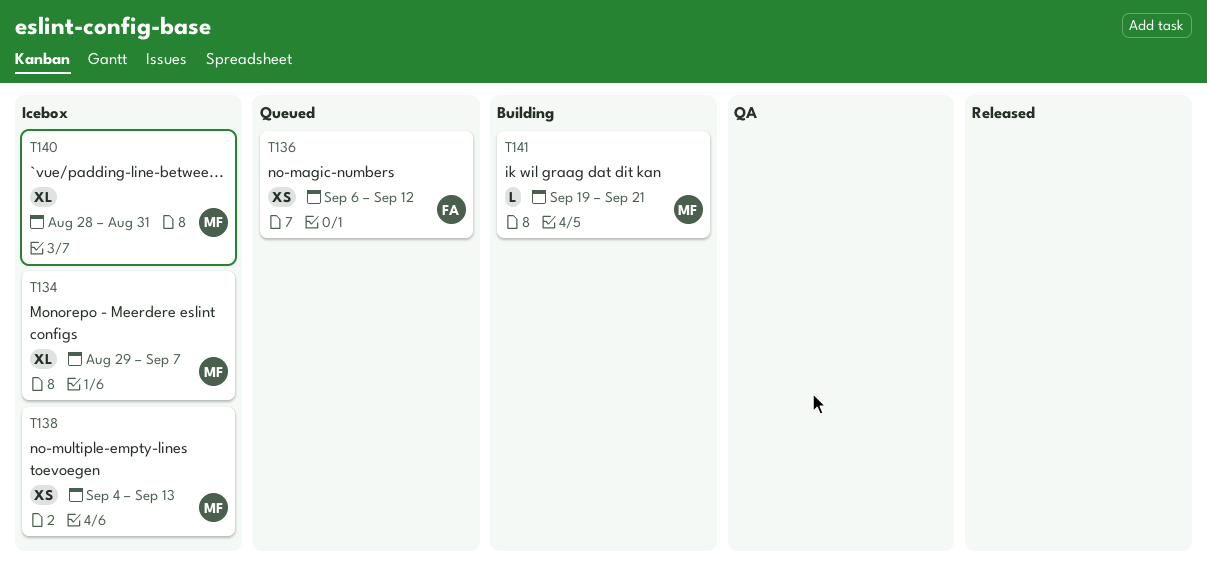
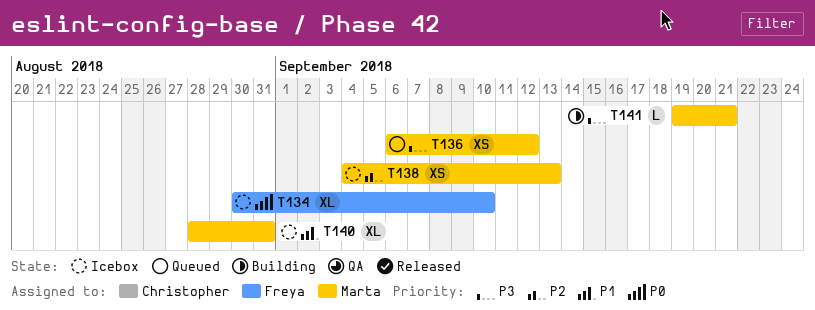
T134, owner: Marta -> Freya
T134, start: Aug 29 -> Aug 30
T134, due: Sep 7 -> Sep 10
T136, owner: Freya -> Marta

